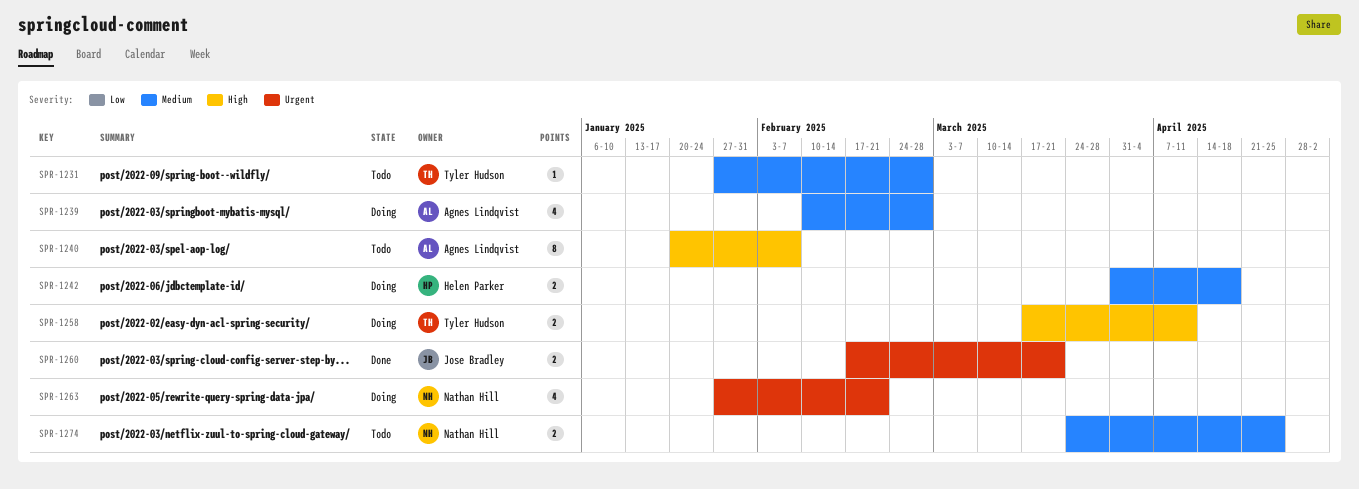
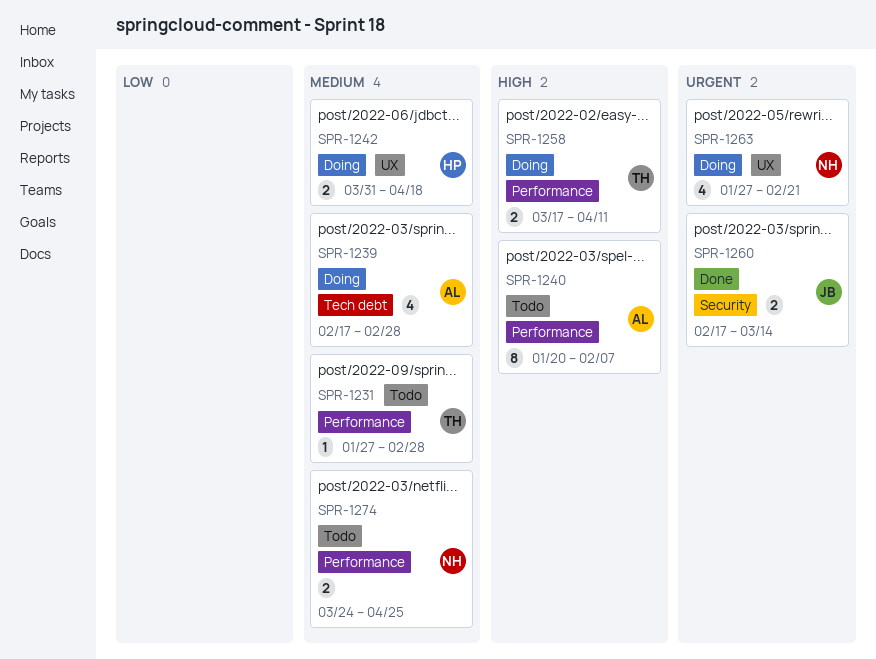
SPR-1239, start: Feb 10 -> Feb 17
SPR-1260, due: Mar 21 -> Mar 14

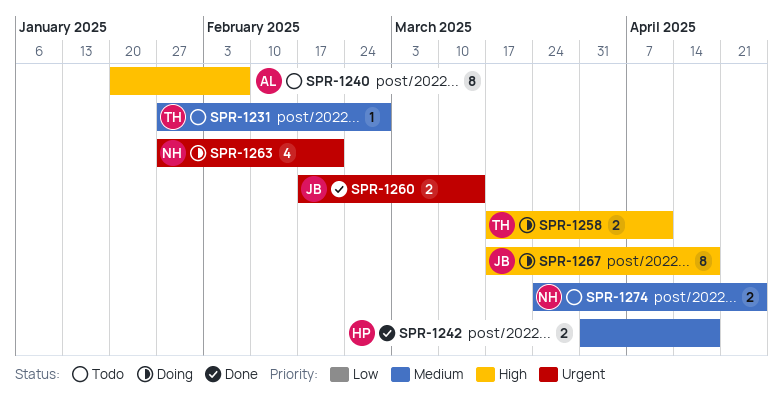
SPR-1239: present -> none
SPR-1242, status: Doing -> Done
SPR-1267: none -> present

